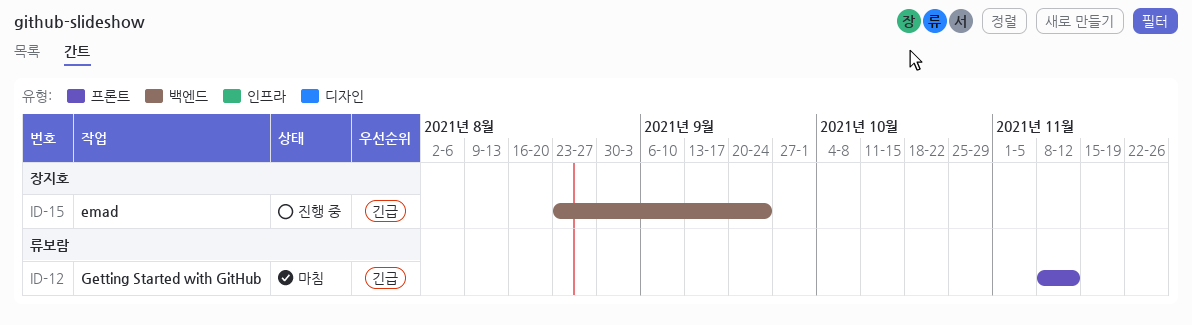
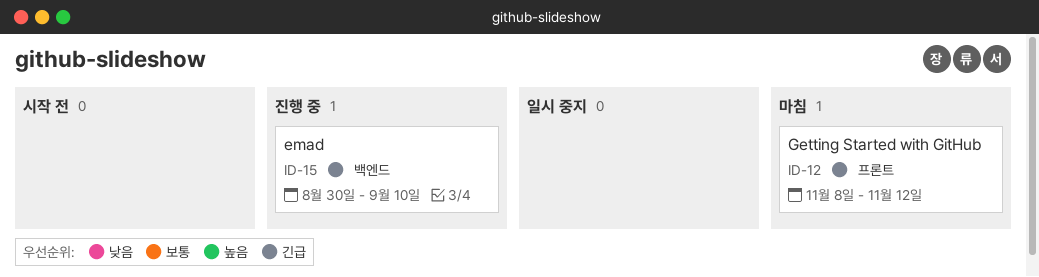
ID-15, start: Aug 23 -> Aug 30
ID-15, due: Sep 24 -> Sep 10

